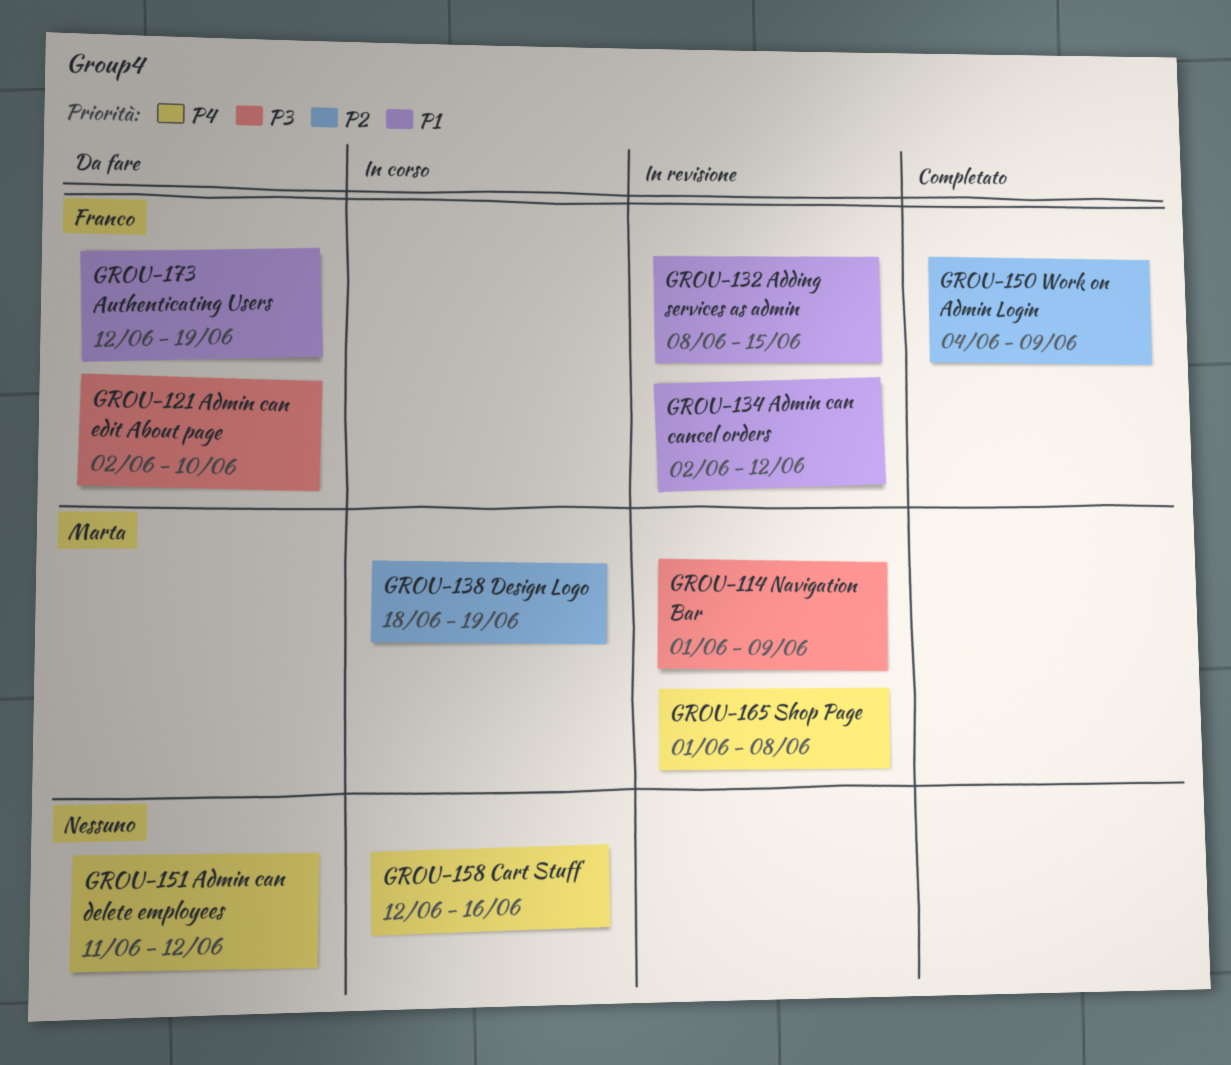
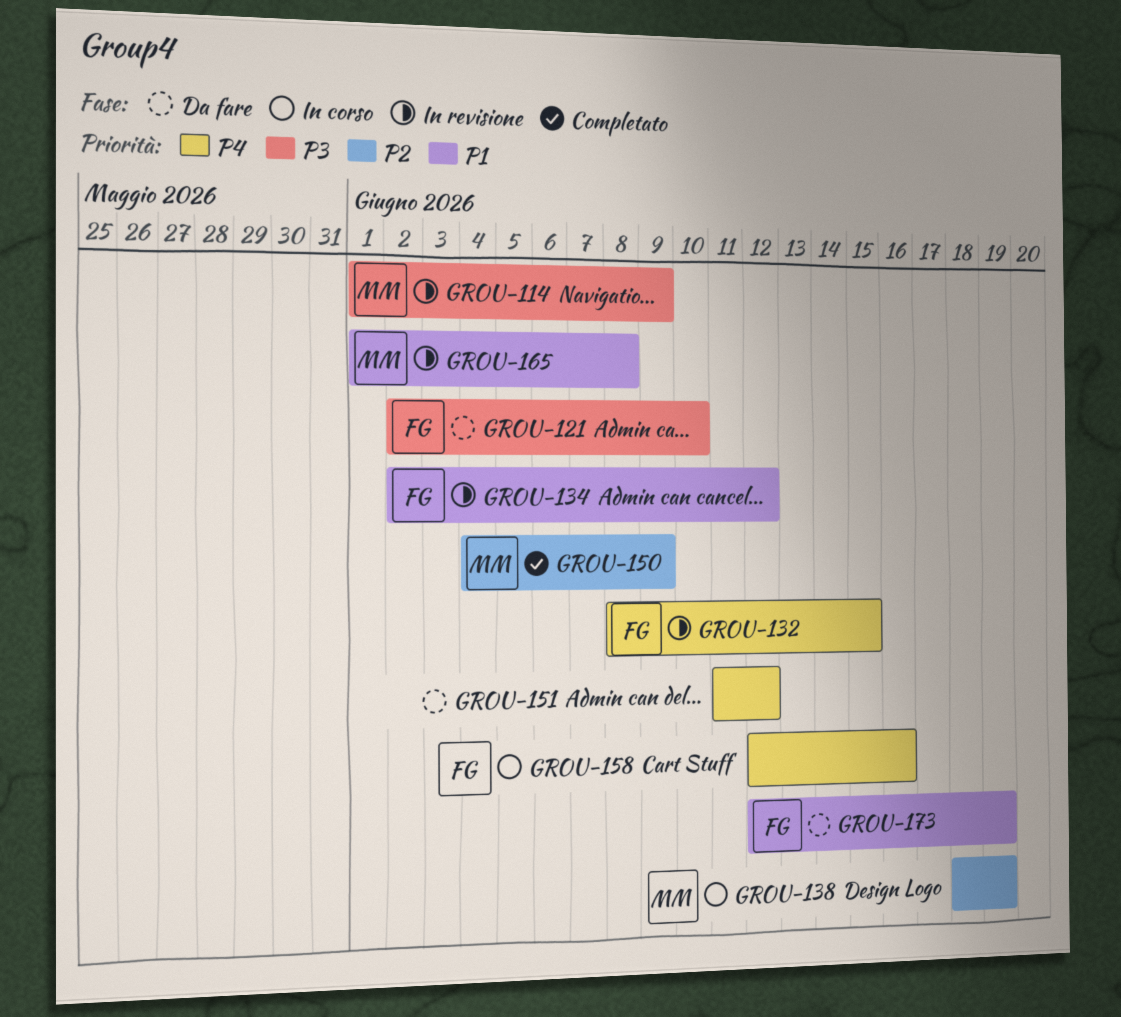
GROU-132, priority: P1 -> P4
GROU-150, owner: Franco -> Marta
GROU-158, owner: none -> Franco
GROU-165, priority: P4 -> P1

